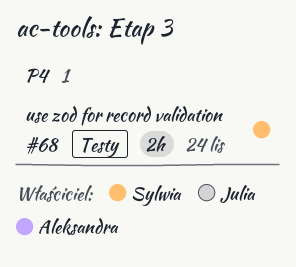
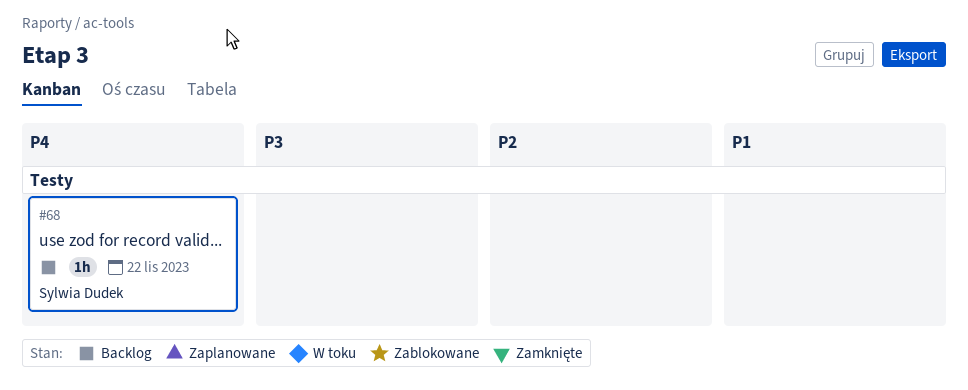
#68, estimate: 2h -> 1h
#68, due: Nov 24 -> Nov 22

